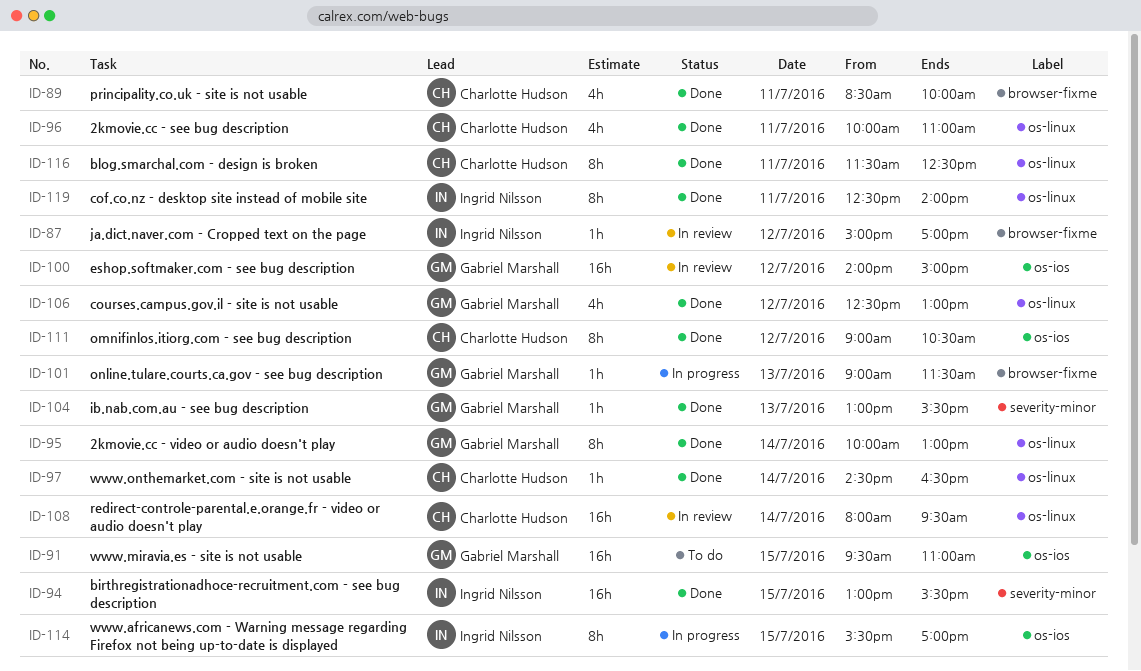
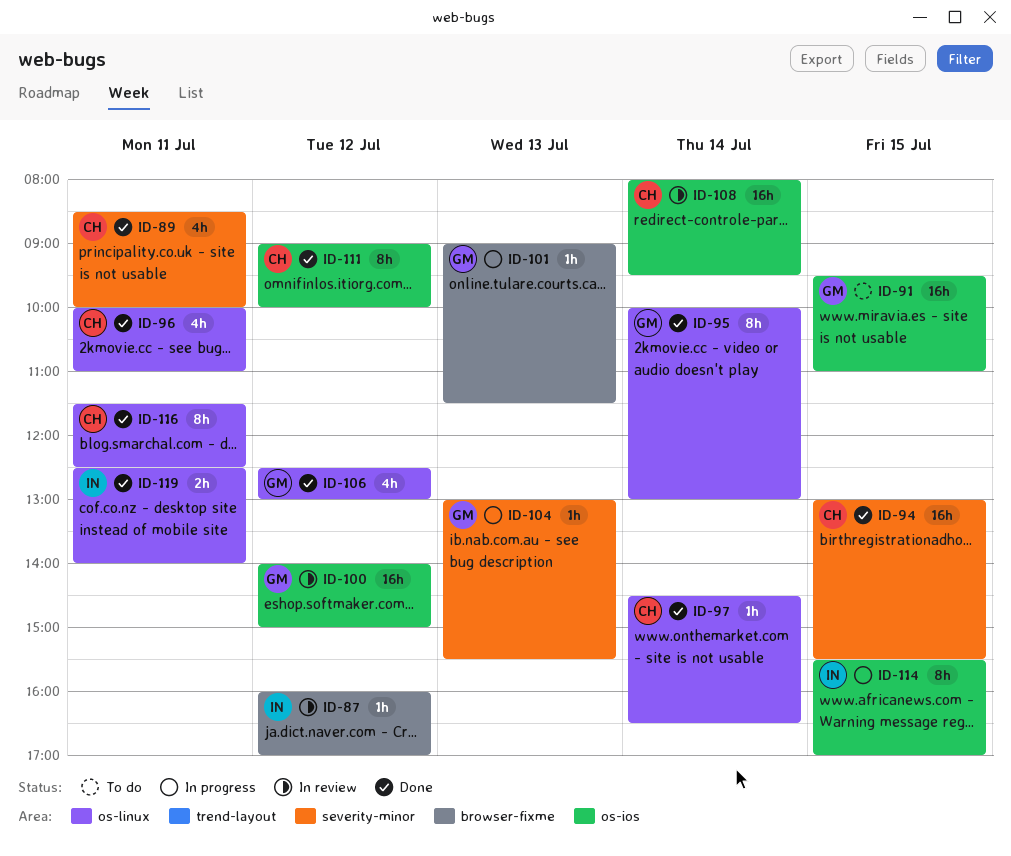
ID-87, begins: 15:00 -> 16:00
ID-89, label: browser-fixme -> severity-minor
ID-94, owner: Ingrid Nilsson -> Charlotte Hudson
ID-104, status: Done -> In progress
ID-108, label: os-linux -> os-ios
ID-111, ends: 10:30 -> 10:00
ID-119, estimate: 8h -> 2h

